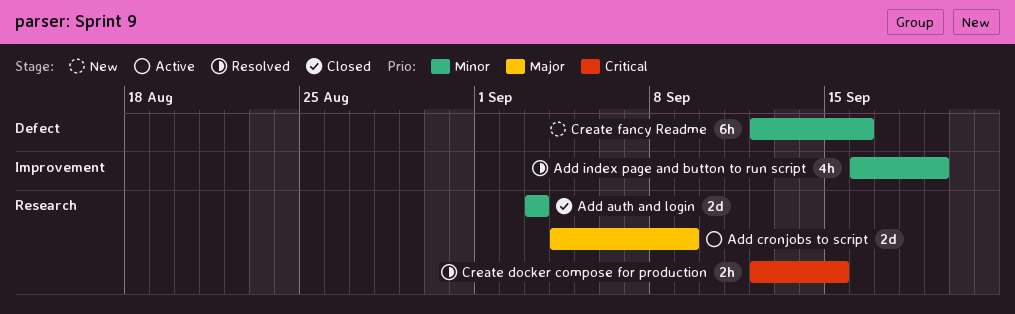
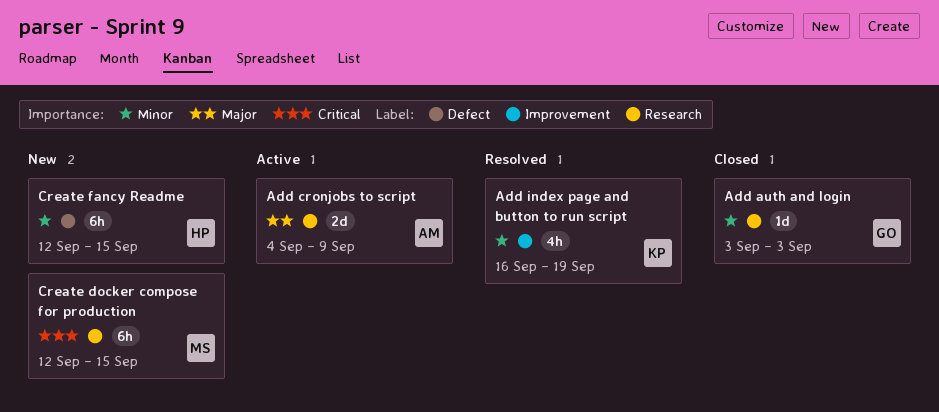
Add auth and login, estimate: 2d -> 1d
Create docker compose for production, status: Resolved -> New
Create docker compose for production, estimate: 2h -> 6h
Create fancy Readme, due: Sep 16 -> Sep 15

